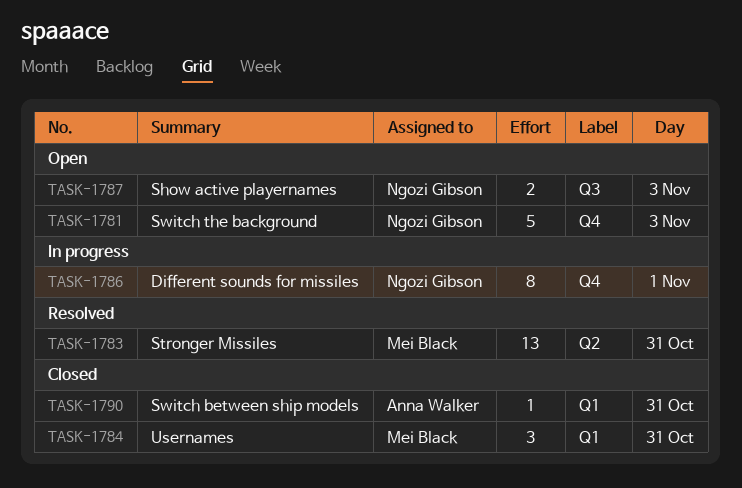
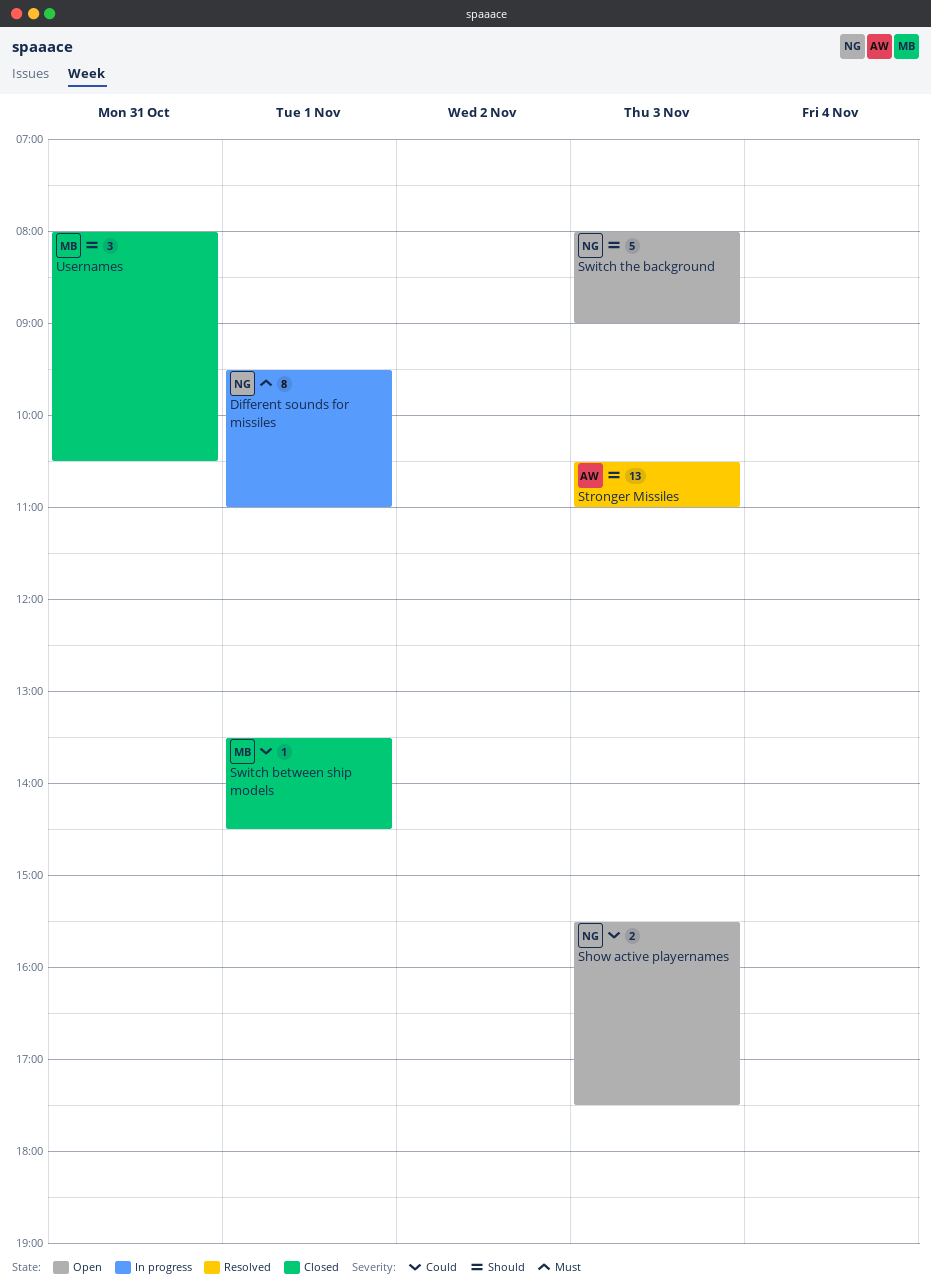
Stronger Missiles, owner: Mei Black -> Anna Walker
Stronger Missiles, day: Oct 31 -> Nov 3
Switch between ship models, owner: Anna Walker -> Mei Black
Switch between ship models, day: Oct 31 -> Nov 1

